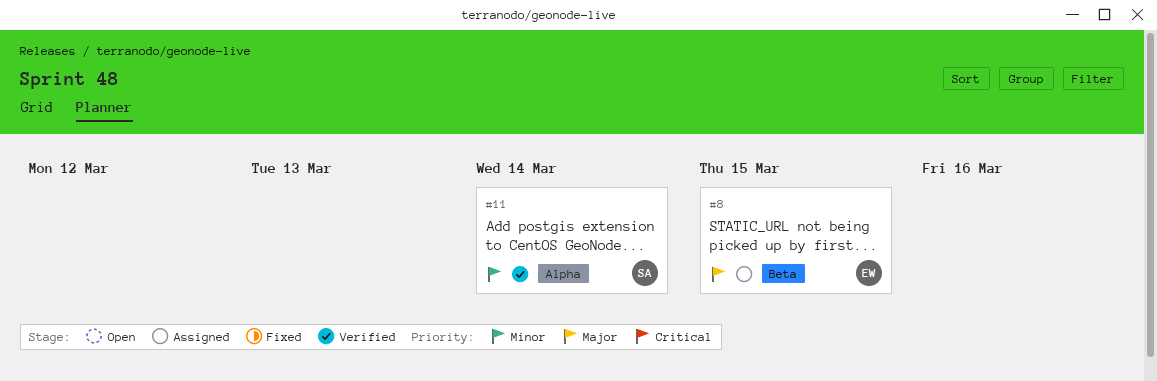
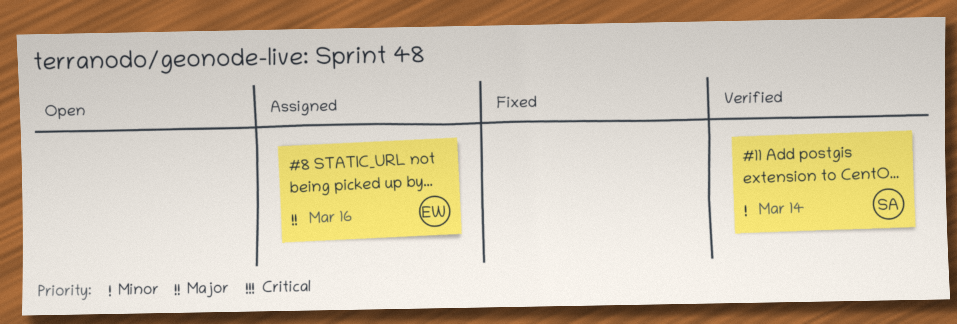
#8, due: Mar 15 -> Mar 16

